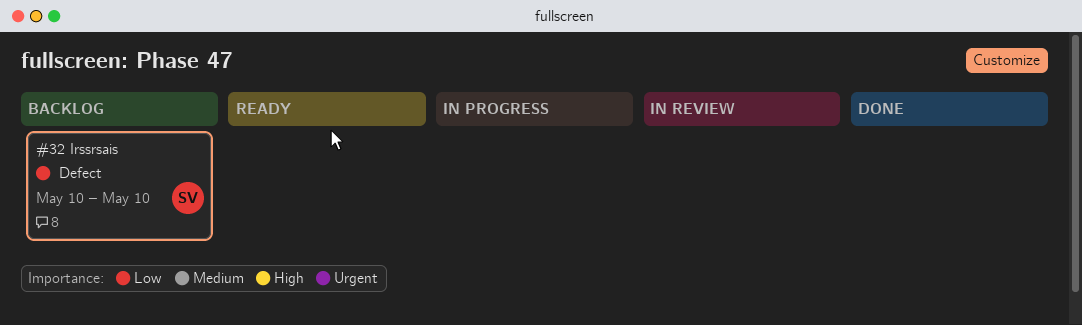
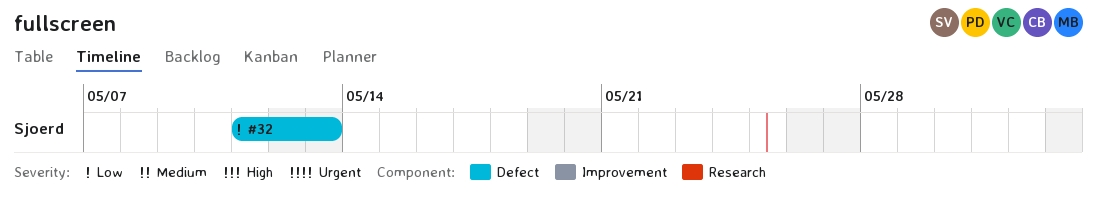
#32, start: May 10 -> May 11
#32, due: May 10 -> May 13

